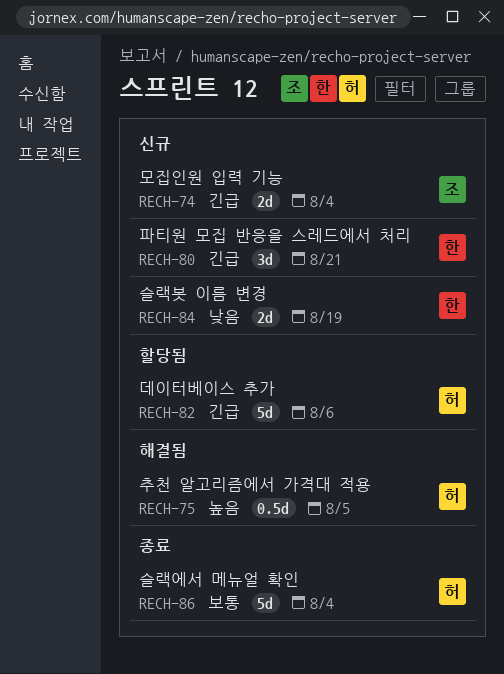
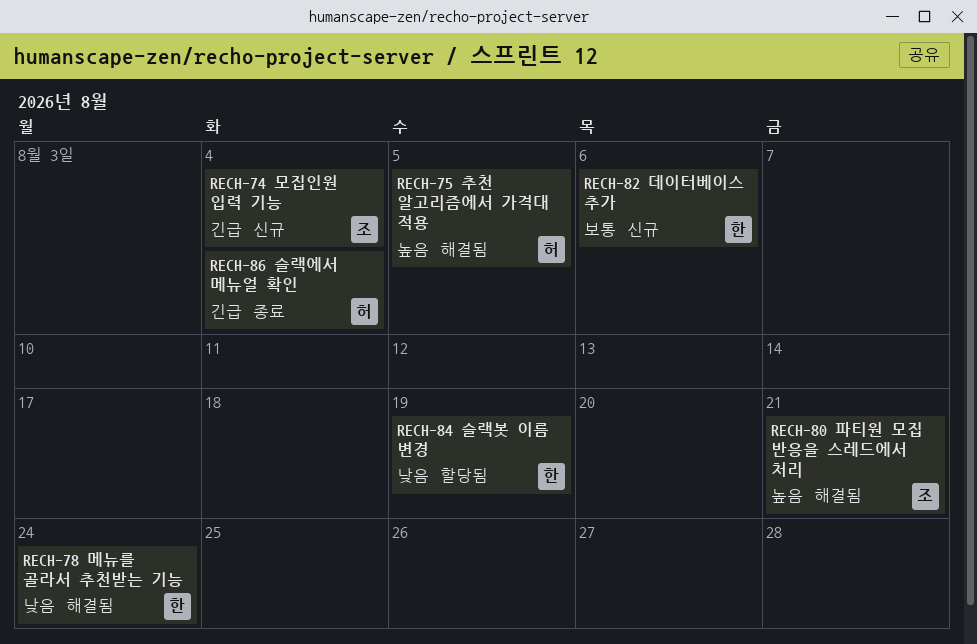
RECH-78: none -> present
RECH-80, status: 신규 -> 해결됨
RECH-80, owner: 한 -> 조
RECH-80, priority: 긴급 -> 높음
RECH-82, status: 할당됨 -> 신규
RECH-82, owner: 허 -> 한
RECH-82, priority: 긴급 -> 보통
RECH-84, status: 신규 -> 할당됨
RECH-86, priority: 보통 -> 긴급

